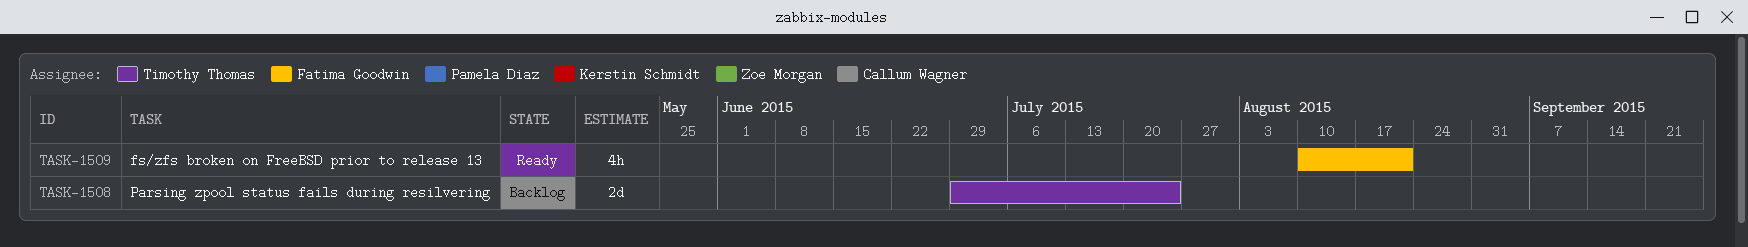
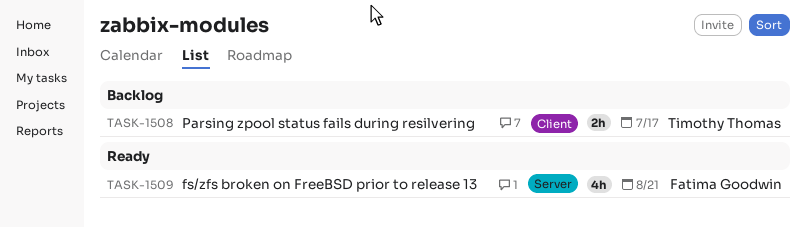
TASK-1508, estimate: 2d -> 2h
TASK-1508, due: Jul 24 -> Jul 17

